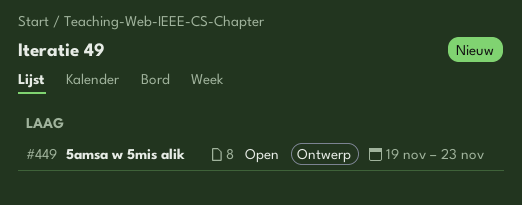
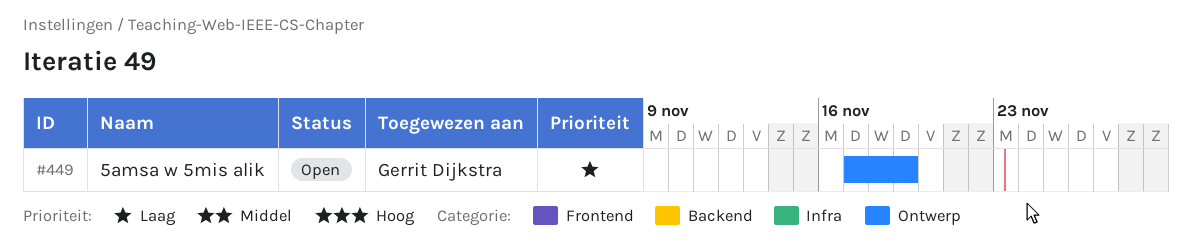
#449, start: Nov 19 -> Nov 17
#449, due: Nov 23 -> Nov 19

